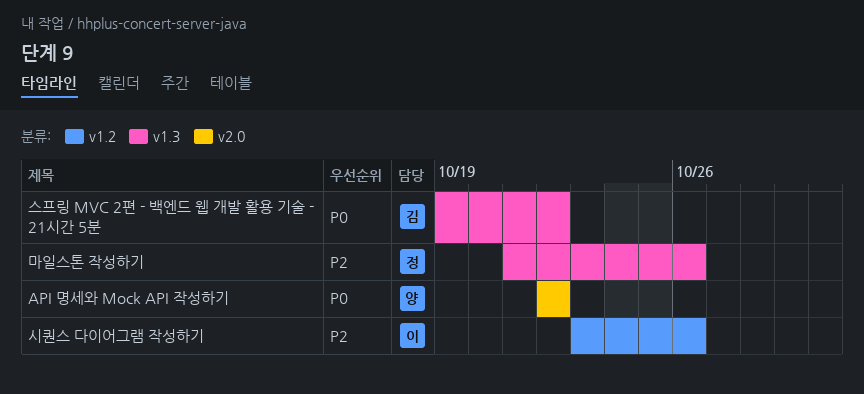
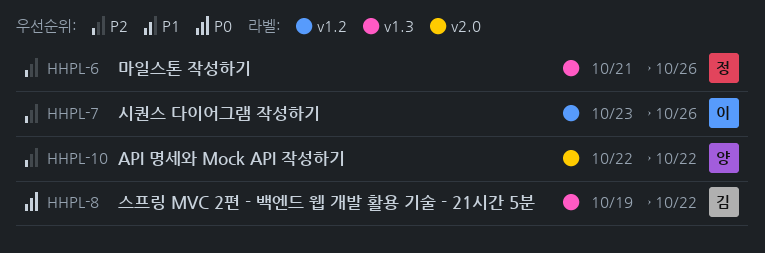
API 명세와 Mock API 작성하기, priority: P0 -> P2

